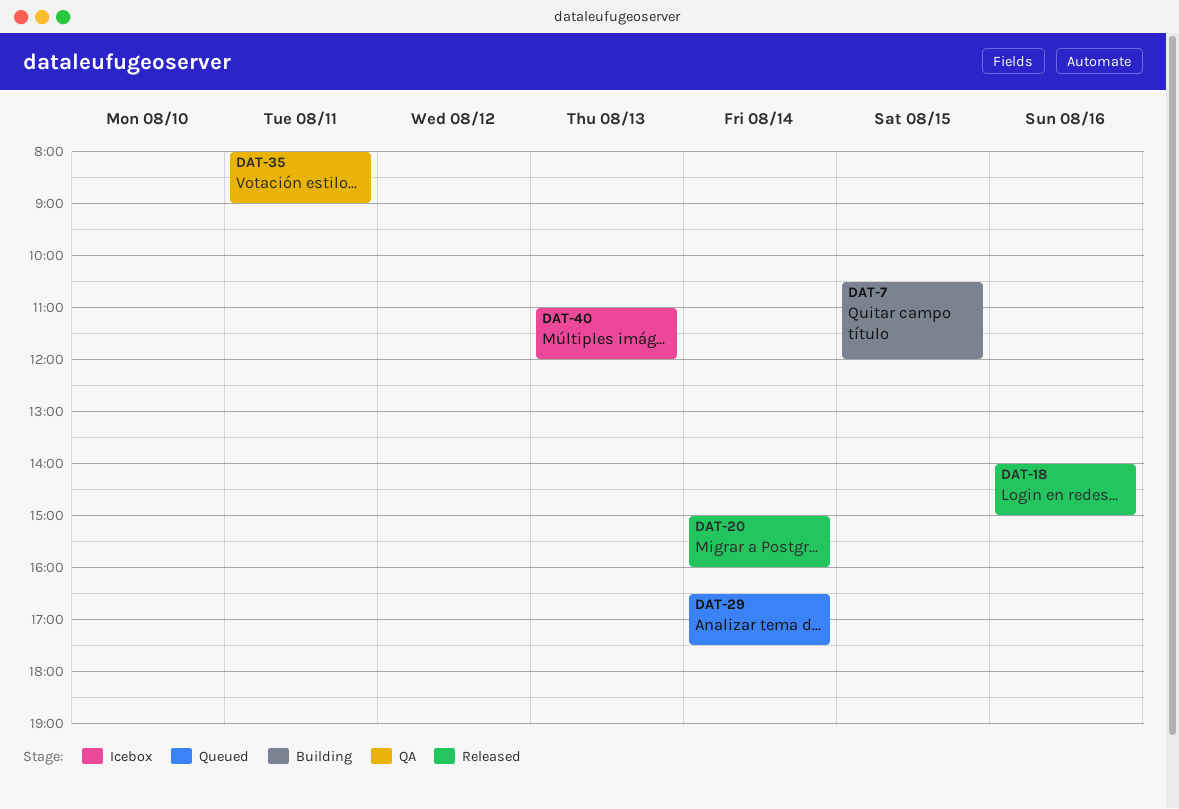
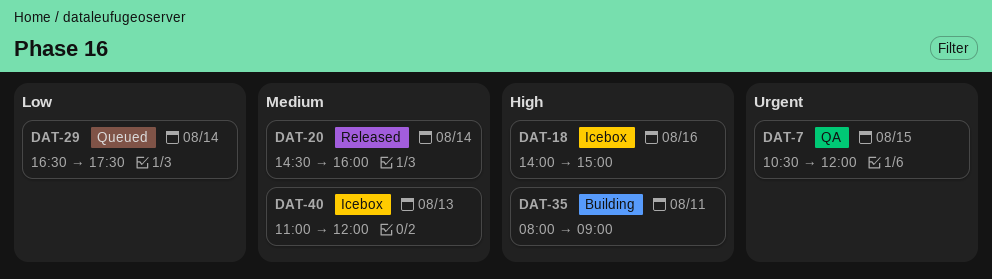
DAT-7, status: Building -> QA
DAT-18, status: Released -> Icebox
DAT-20, begins: 15:00 -> 14:30
DAT-35, status: QA -> Building

